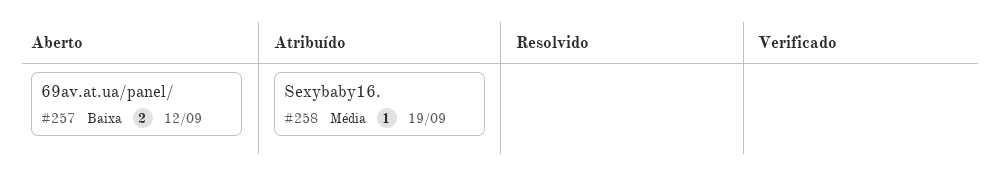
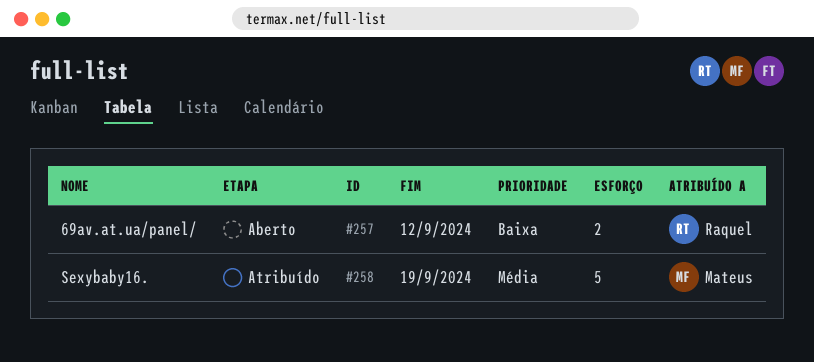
#258, estimate: 1 -> 5

